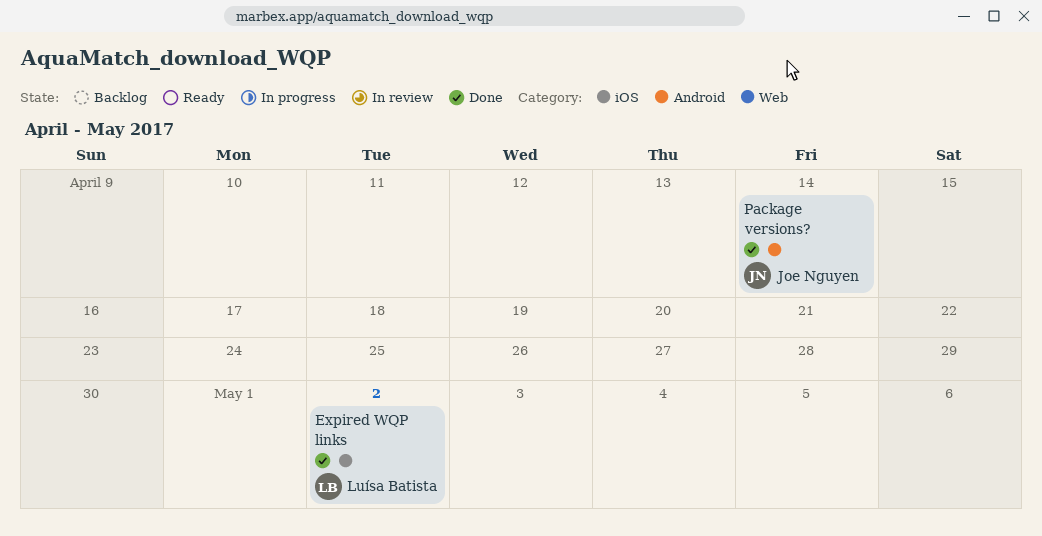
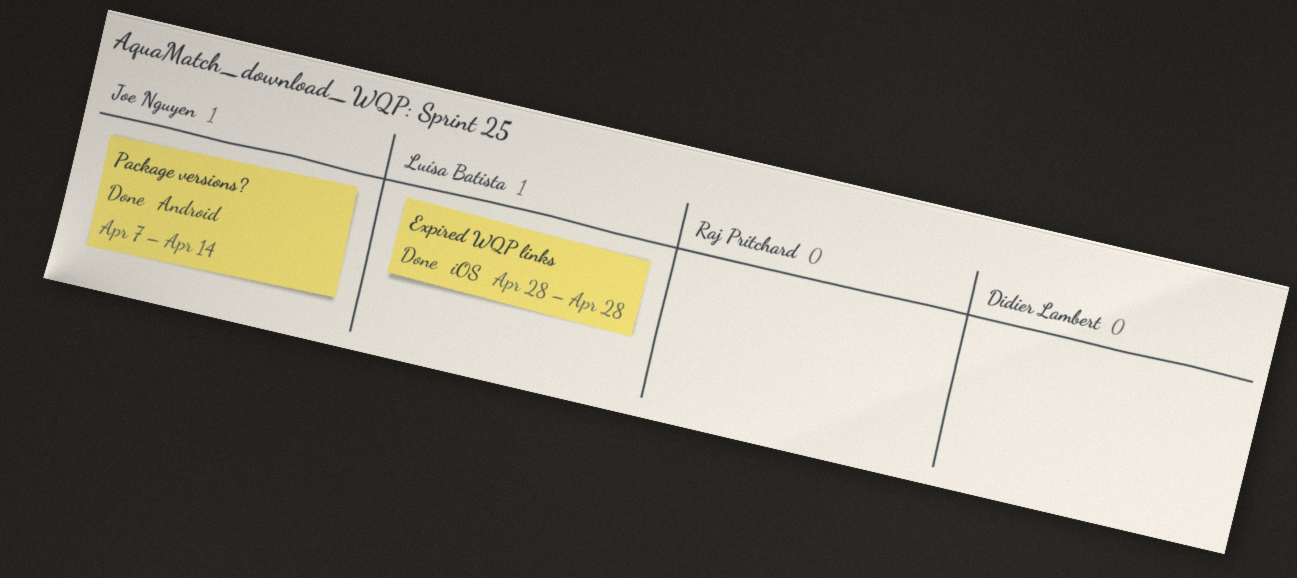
Expired WQP links, due: May 2 -> Apr 28

